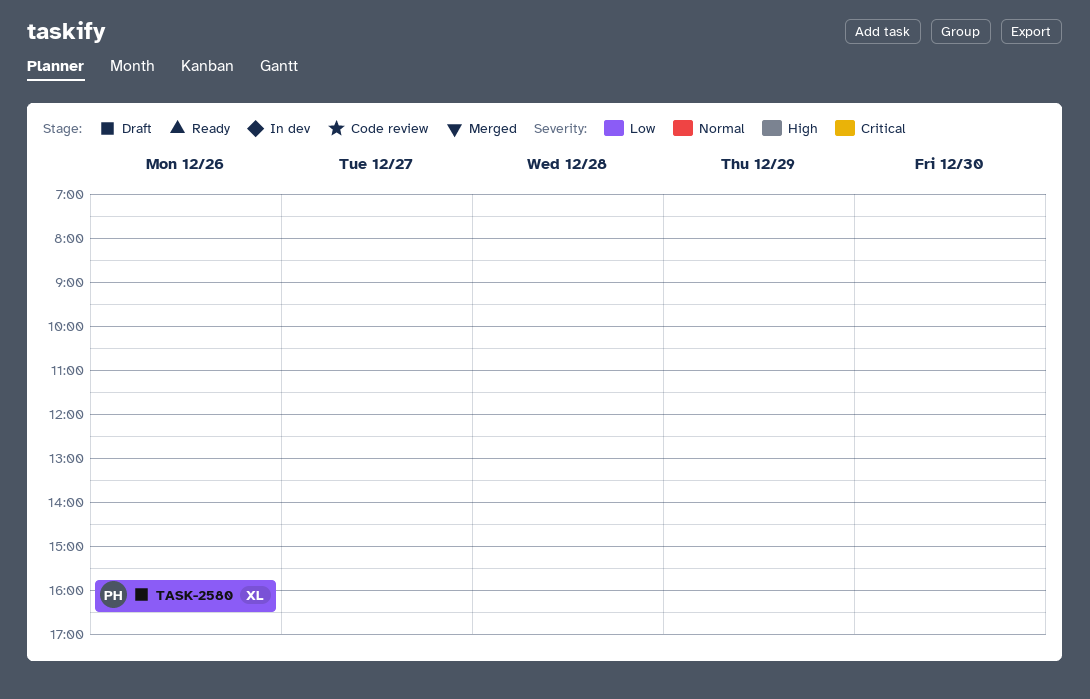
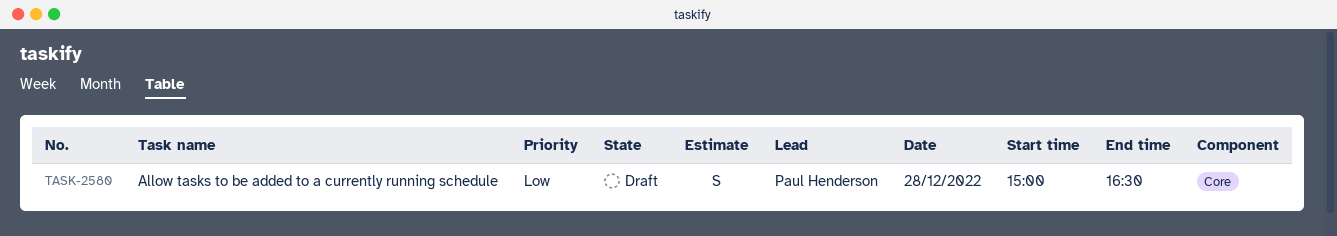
TASK-2580, estimate: XL -> S
TASK-2580, day: Dec 26 -> Dec 28
TASK-2580, begins: 15:45 -> 15:00

